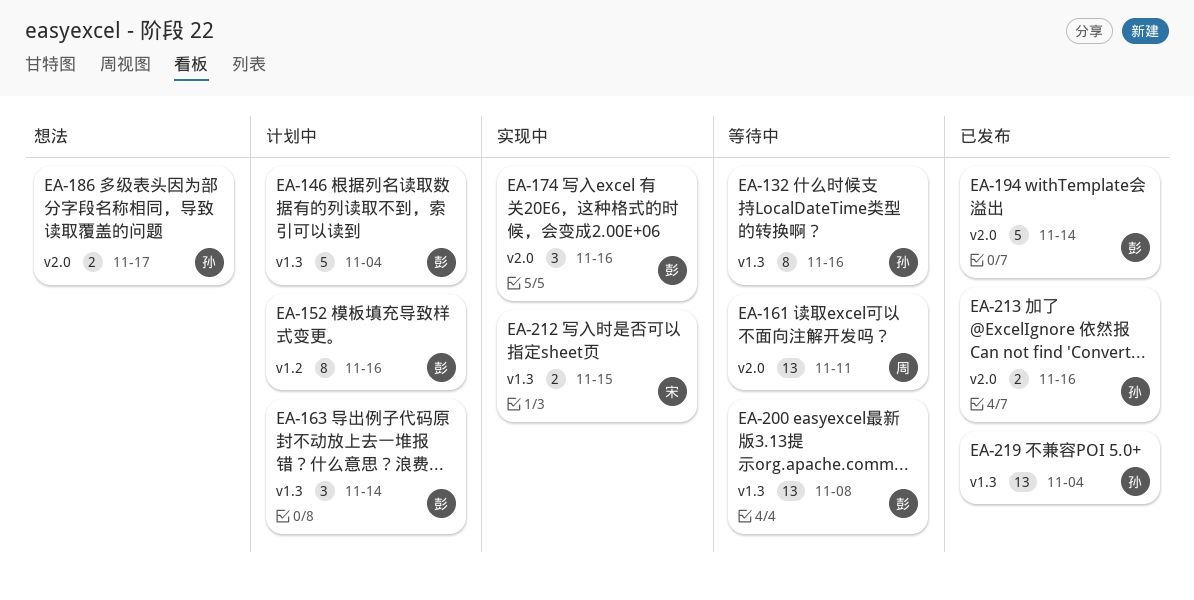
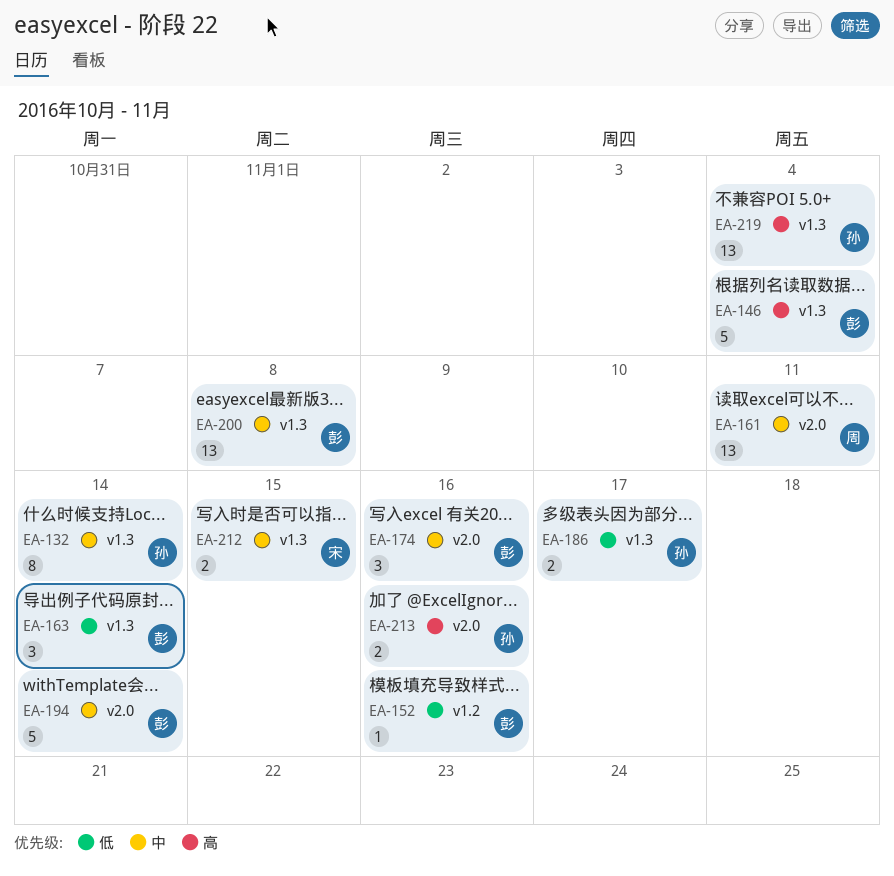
EA-132, due: Nov 16 -> Nov 14
EA-152, estimate: 8 -> 1
EA-186, label: v2.0 -> v1.3

